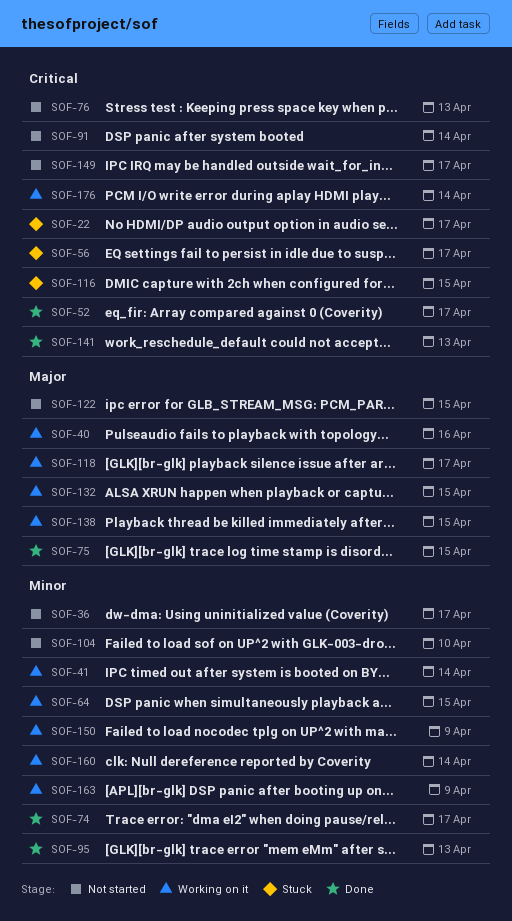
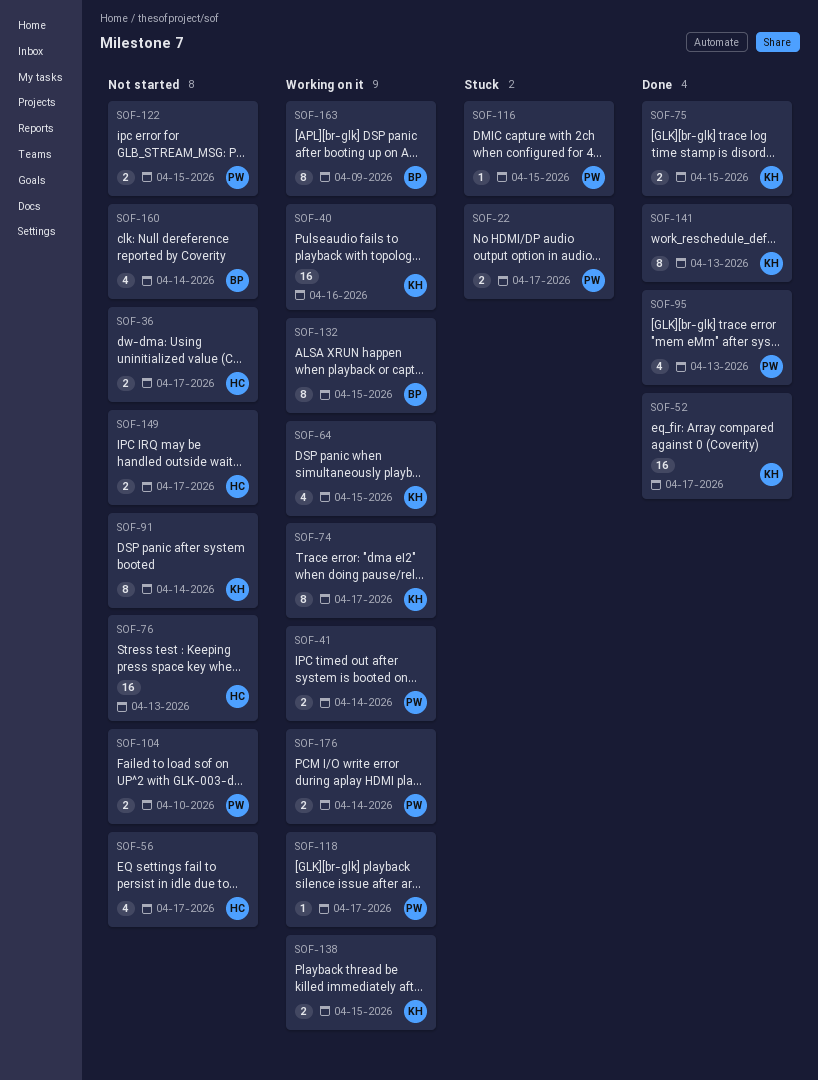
SOF-56, status: Stuck -> Not started
SOF-74, status: Done -> Working on it
SOF-150: present -> none
SOF-160, status: Working on it -> Not started

